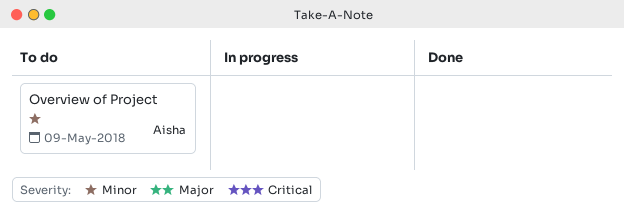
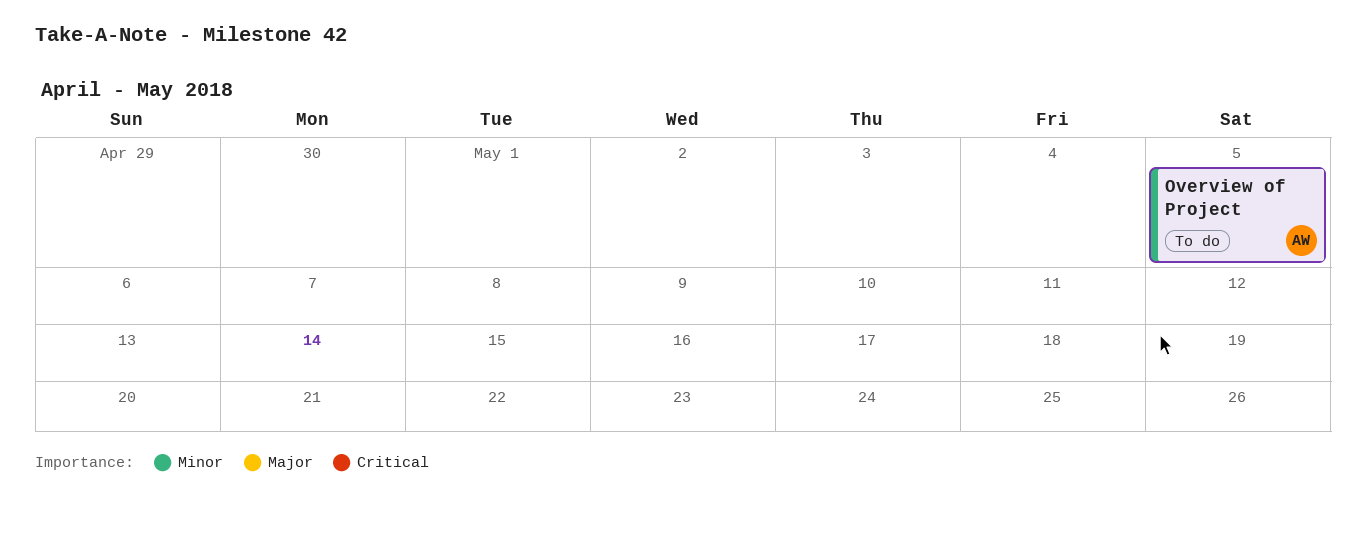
Overview of Project, due: May 9 -> May 5

